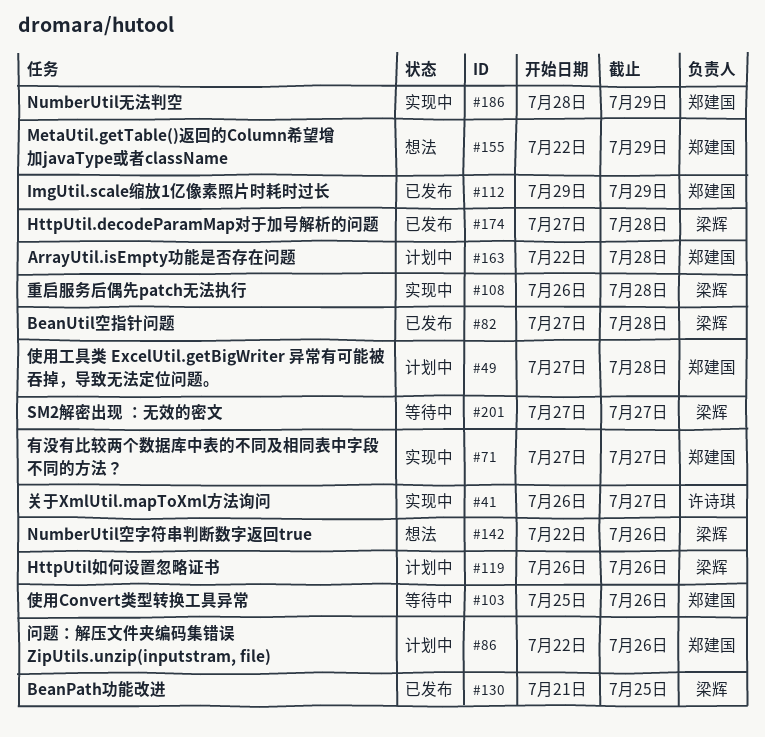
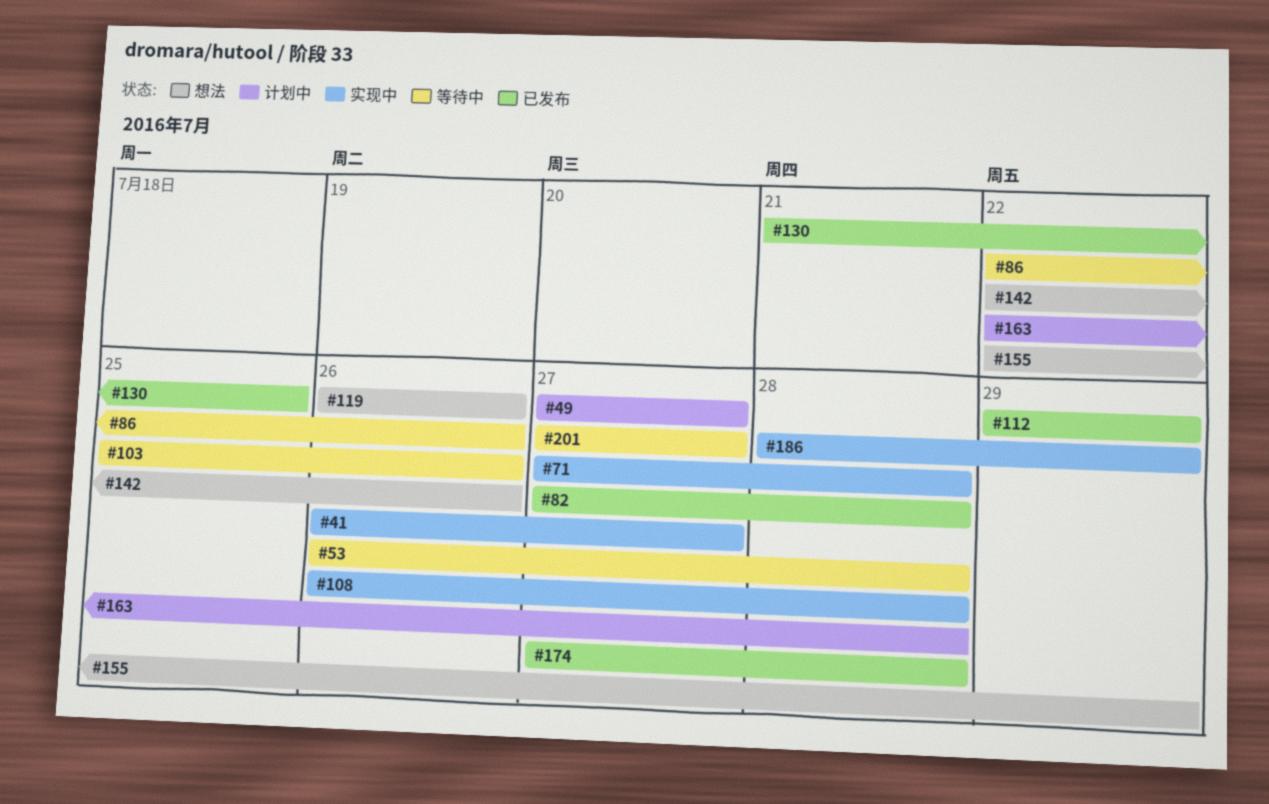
#49, due: Jul 28 -> Jul 27
#53: none -> present
#71, due: Jul 27 -> Jul 28
#86, status: 计划中 -> 等待中
#119, status: 计划中 -> 想法

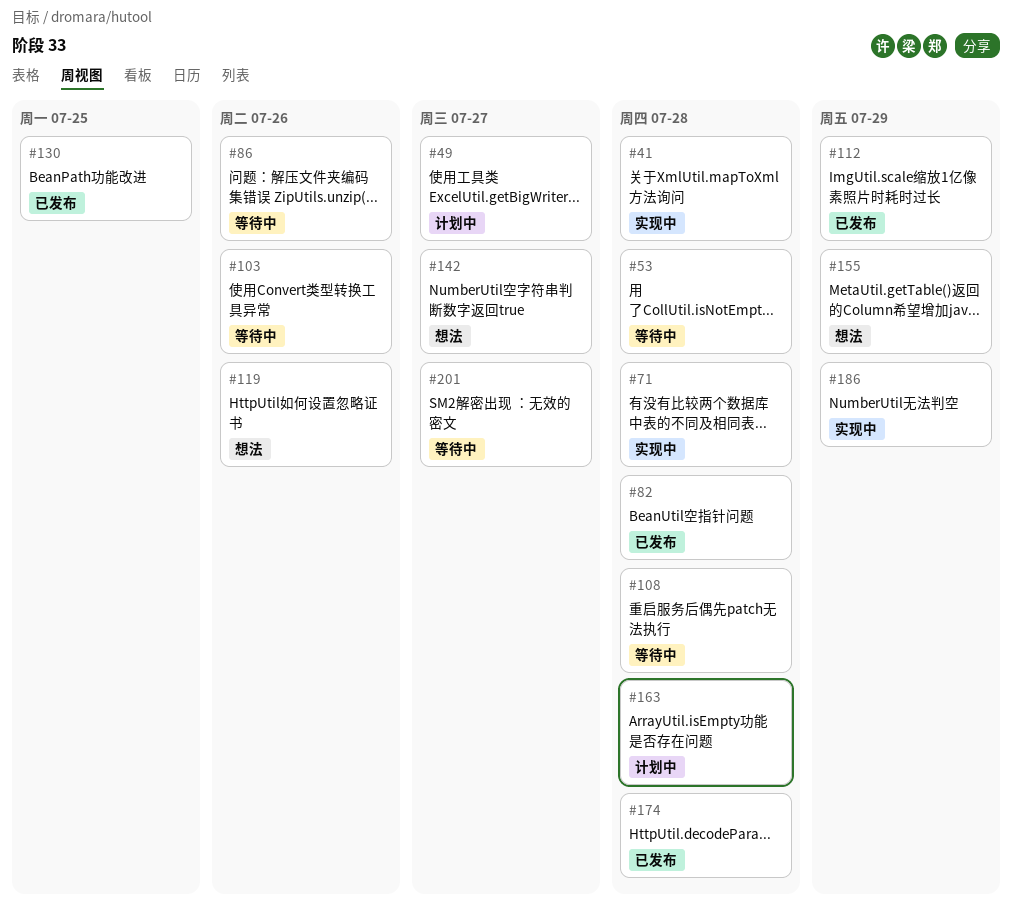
#41, due: Jul 27 -> Jul 28
#108, status: 实现中 -> 等待中
#142, due: Jul 26 -> Jul 27

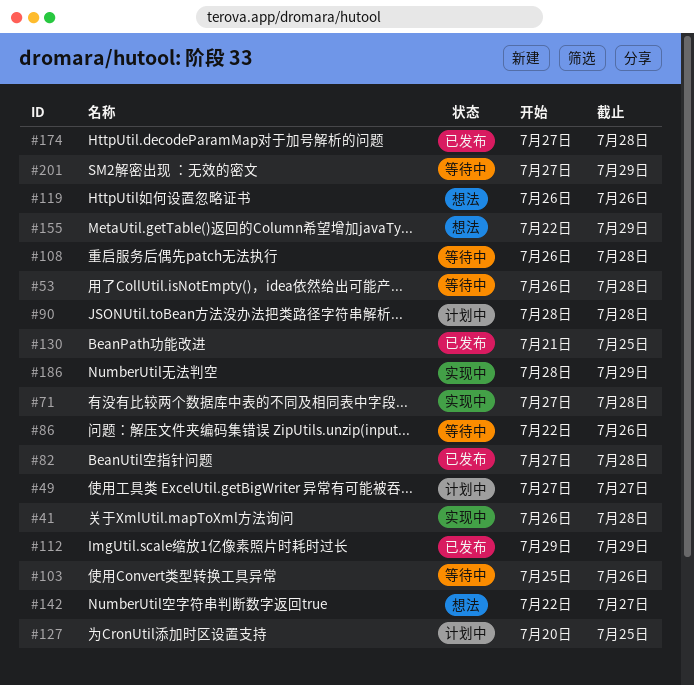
#90: none -> present
#127: none -> present
#163: present -> none
#201, due: Jul 27 -> Jul 29

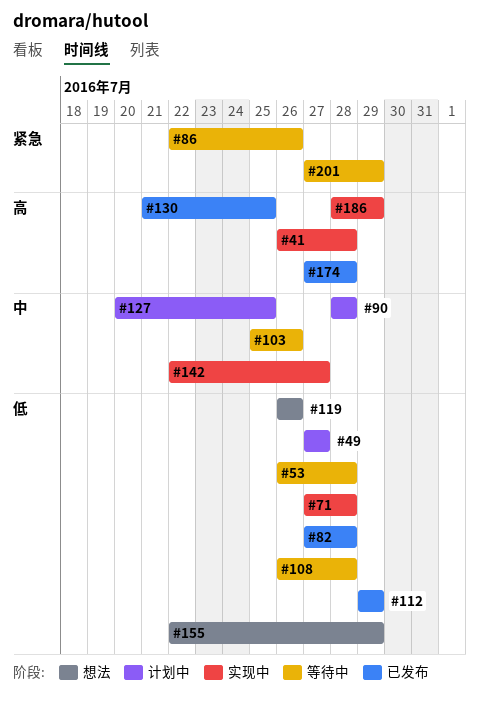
#142, status: 想法 -> 实现中

